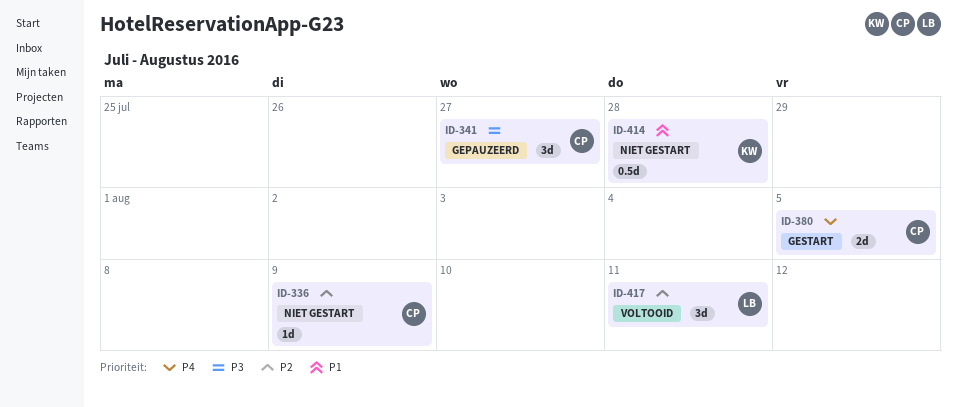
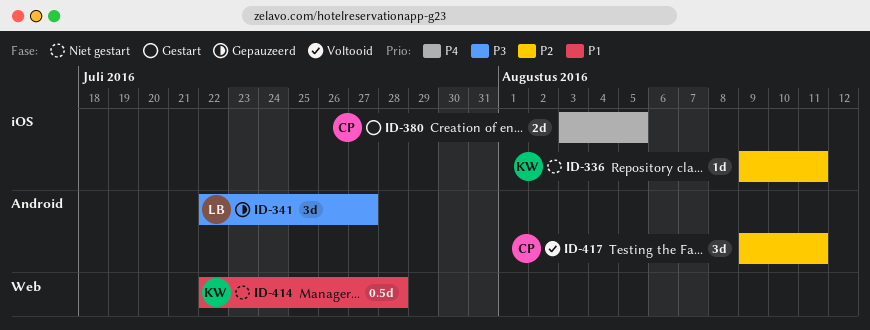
ID-336, owner: CP -> KW
ID-336, due: Aug 9 -> Aug 11
ID-341, owner: CP -> LB
ID-417, owner: LB -> CP

